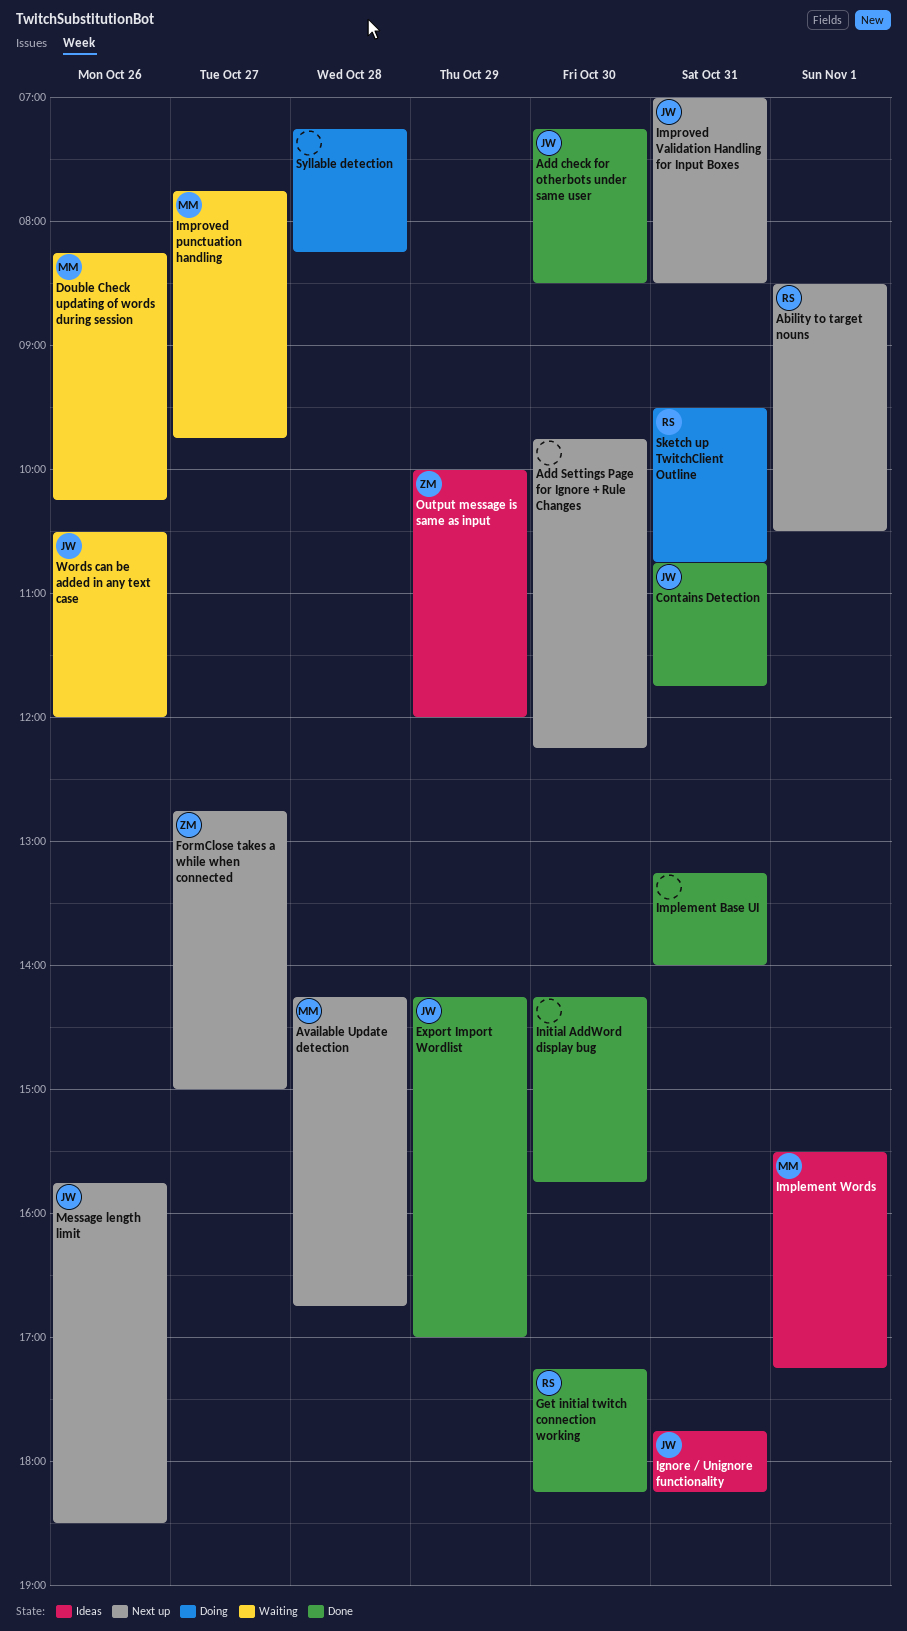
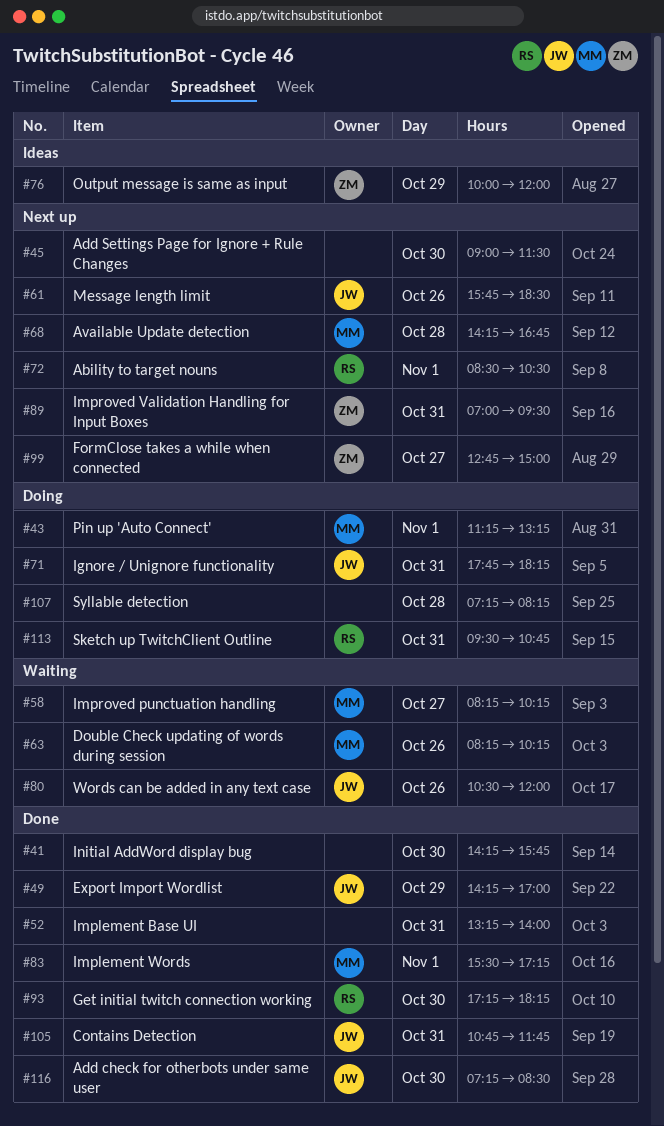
Add Settings Page for Ignore + Rule Changes, begins: 09:45 -> 09:00
Add Settings Page for Ignore + Rule Changes, ends: 12:15 -> 11:30
Ignore / Unignore functionality, status: Ideas -> Doing
Implement Words, status: Ideas -> Done
Improved punctuation handling, begins: 07:45 -> 08:15
Improved punctuation handling, ends: 09:45 -> 10:15
Improved Validation Handling for Input Boxes, owner: JW -> ZM
Improved Validation Handling for Input Boxes, ends: 08:30 -> 09:30
Pin up 'Auto Connect': none -> present

